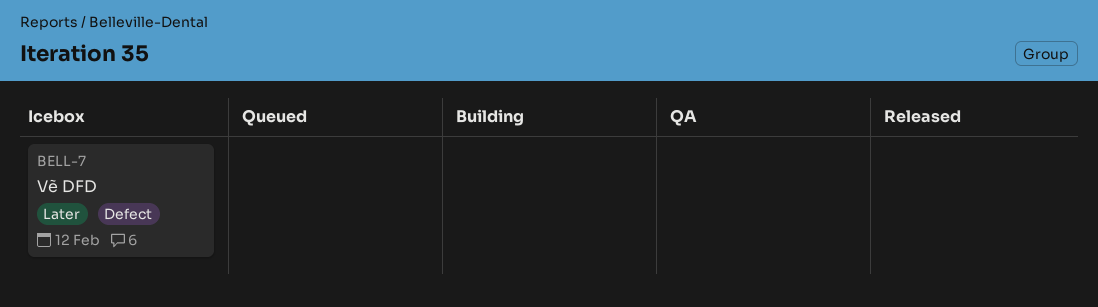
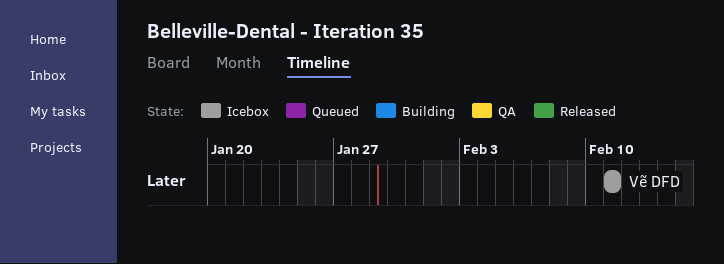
Vẽ DFD, due: Feb 12 -> Feb 11

